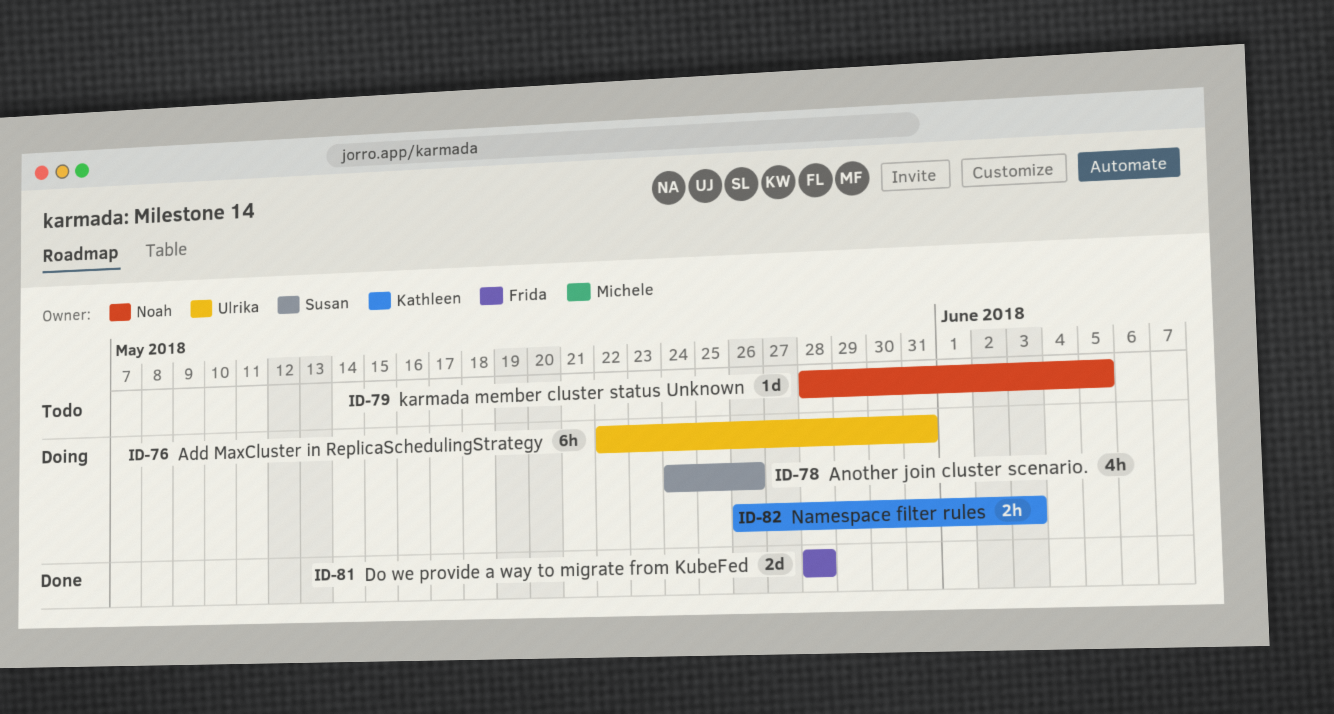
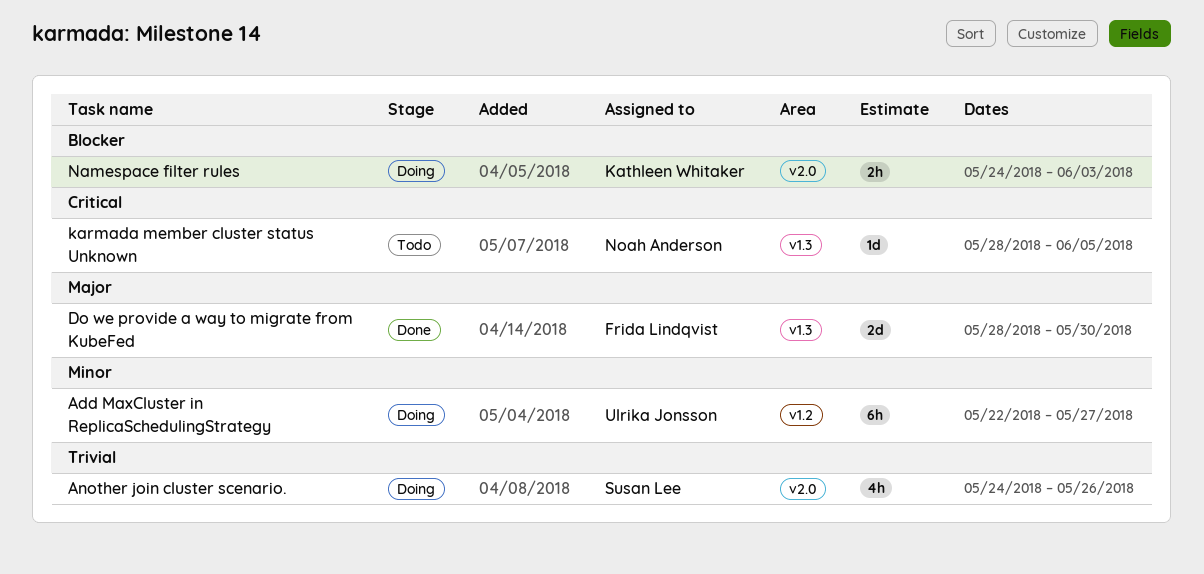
Add MaxCluster in ReplicaSchedulingStrategy, due: May 31 -> May 27
Do we provide a way to migrate from KubeFed, due: May 28 -> May 30
Namespace filter rules, start: May 26 -> May 24

